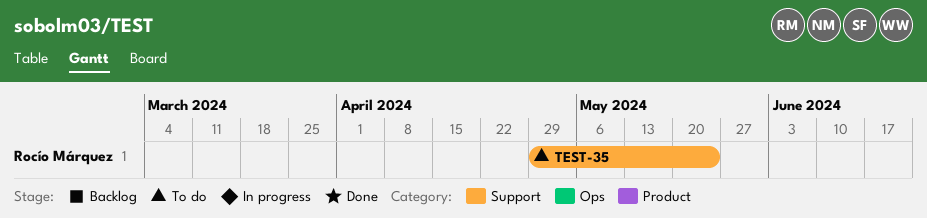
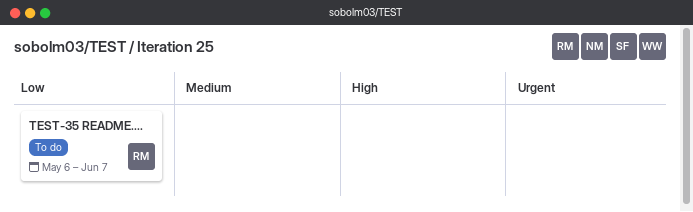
TEST-35, start: Apr 29 -> May 6
TEST-35, due: May 24 -> Jun 7

